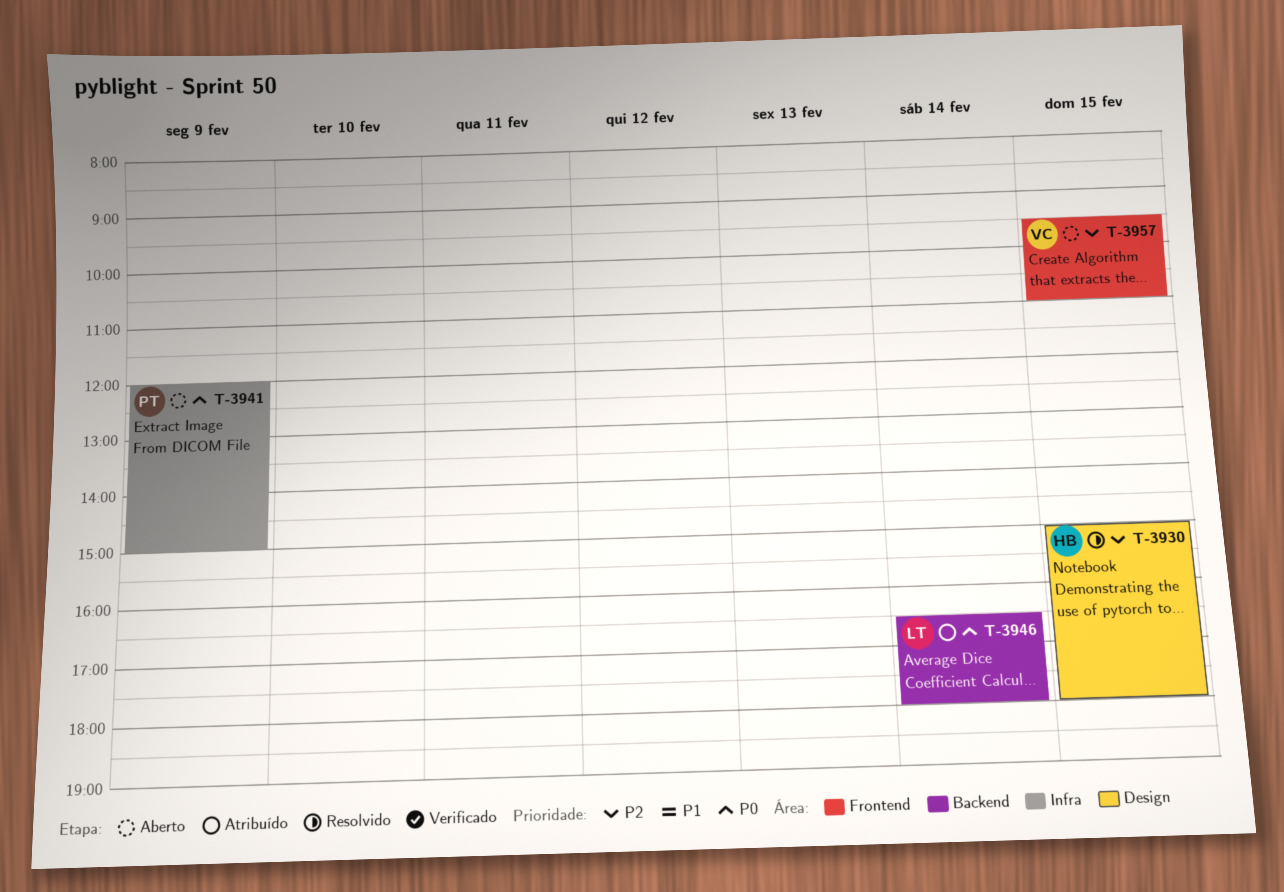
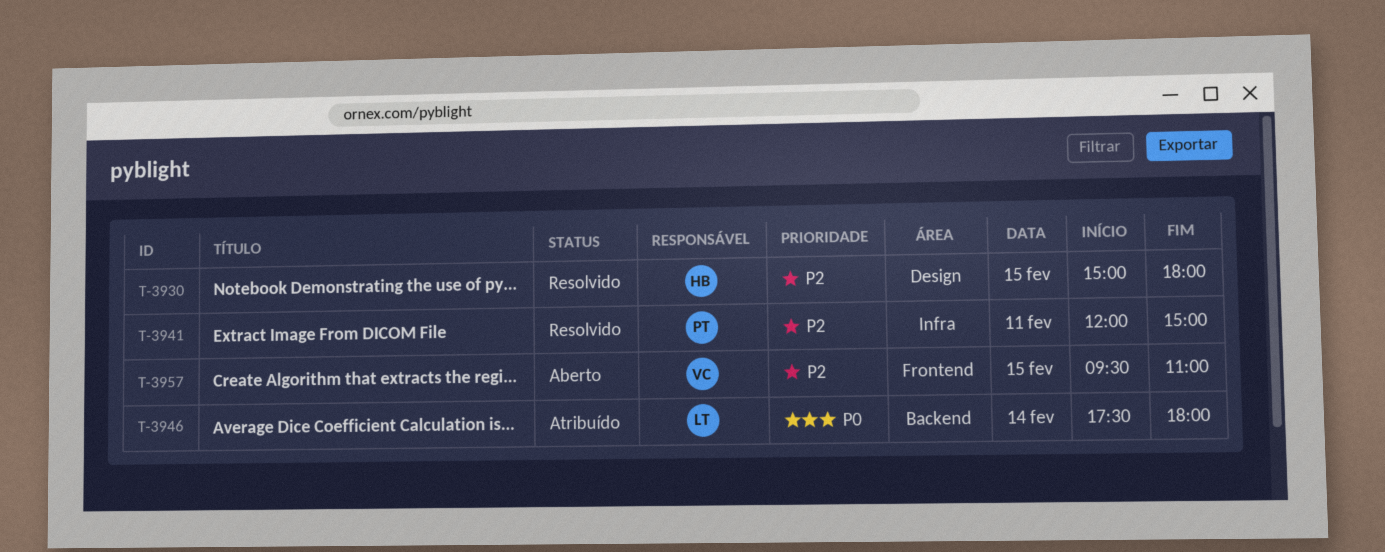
T-3941, status: Aberto -> Resolvido
T-3941, priority: P0 -> P2
T-3941, day: Feb 9 -> Feb 11
T-3946, begins: 16:30 -> 17:30

